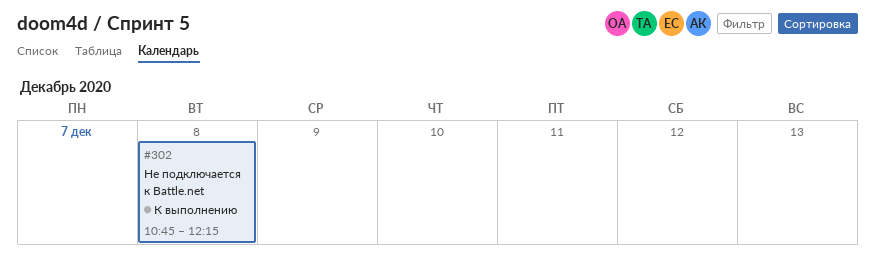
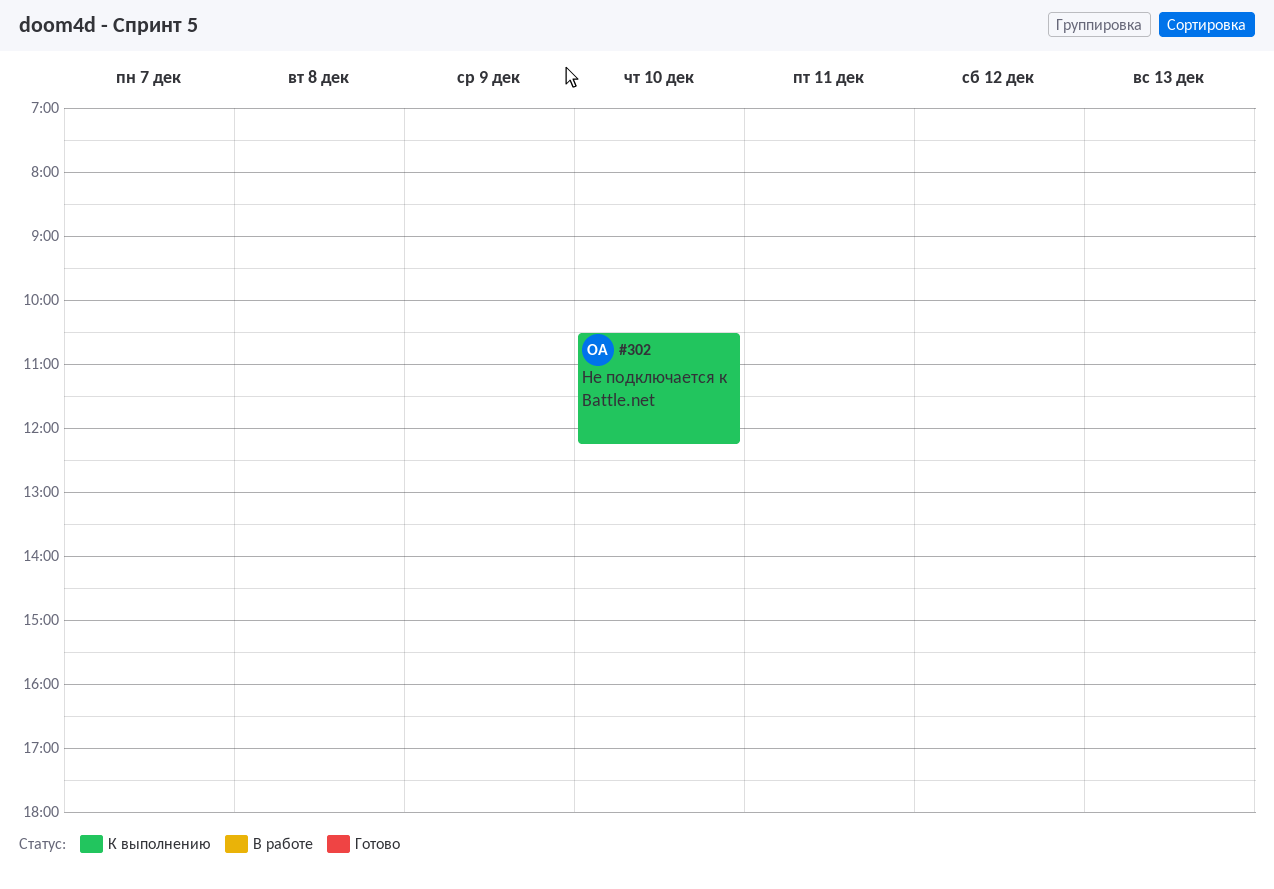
#302, day: Dec 8 -> Dec 10
#302, begins: 10:45 -> 10:30

